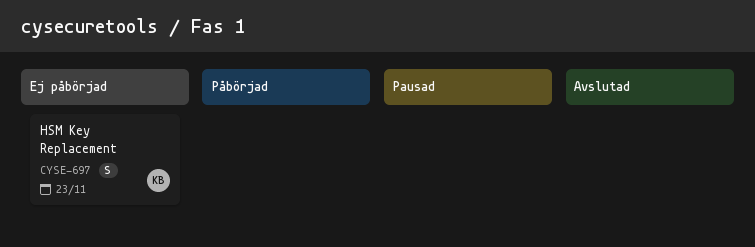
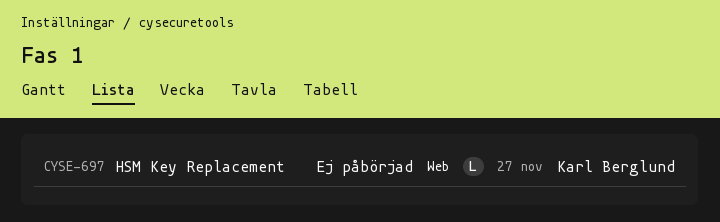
CYSE-697, estimate: S -> L
CYSE-697, due: Nov 23 -> Nov 27

